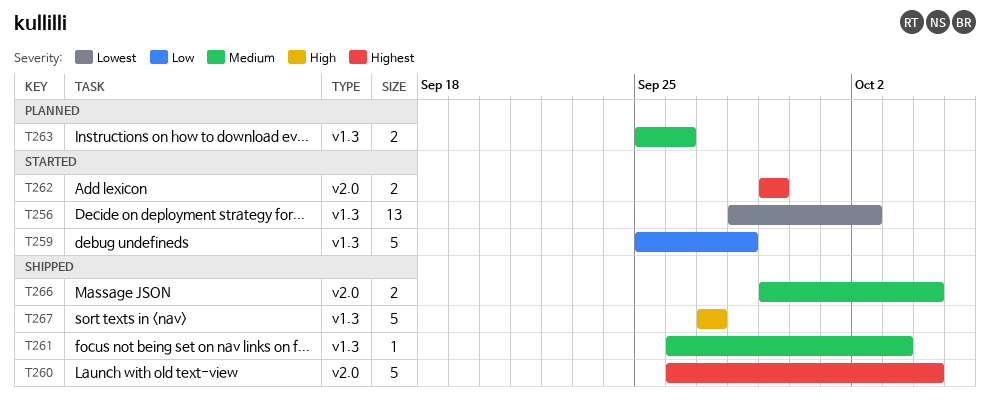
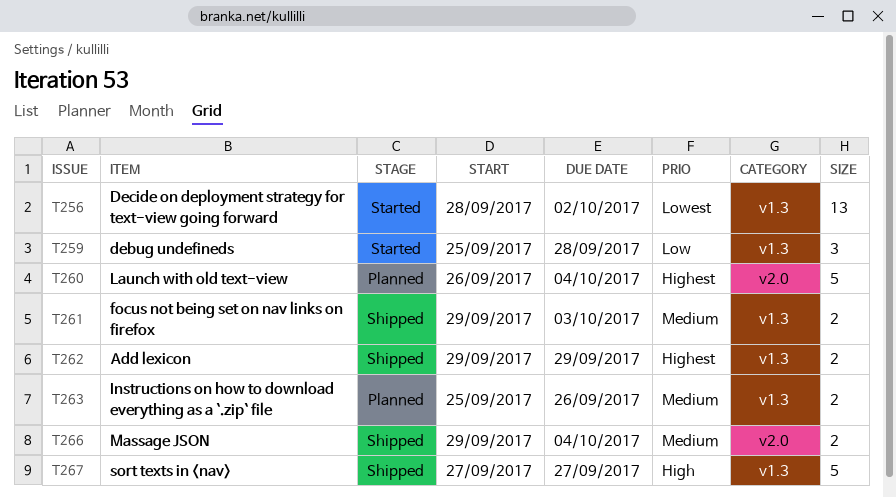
T259, estimate: 5 -> 3
T260, status: Shipped -> Planned
T261, estimate: 1 -> 2
T261, start: Sep 26 -> Sep 29
T262, status: Started -> Shipped
T262, label: v2.0 -> v1.3

